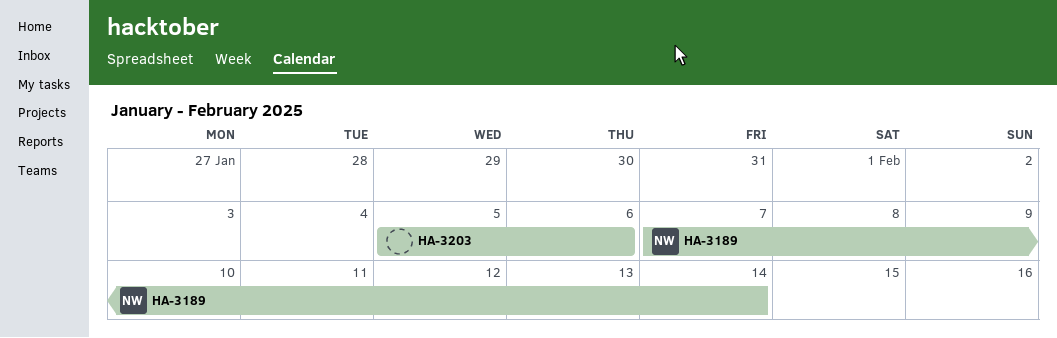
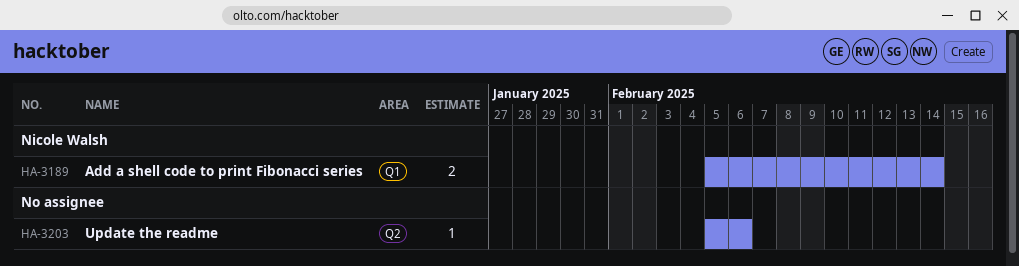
HA-3189, start: Feb 7 -> Feb 5

